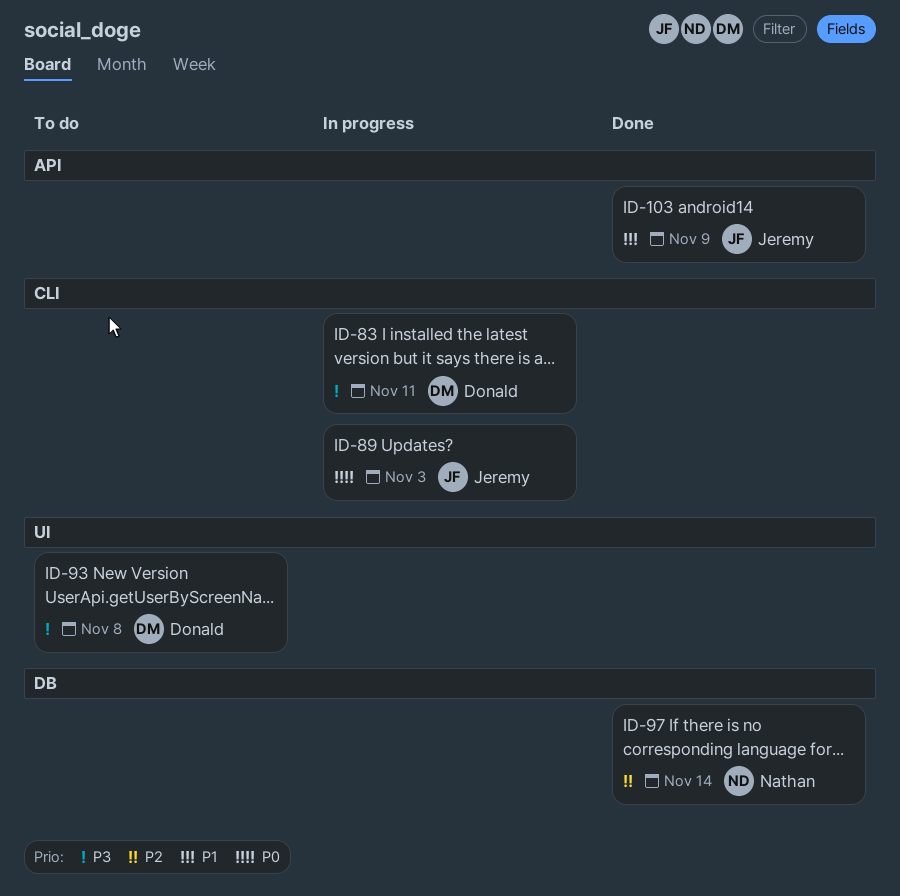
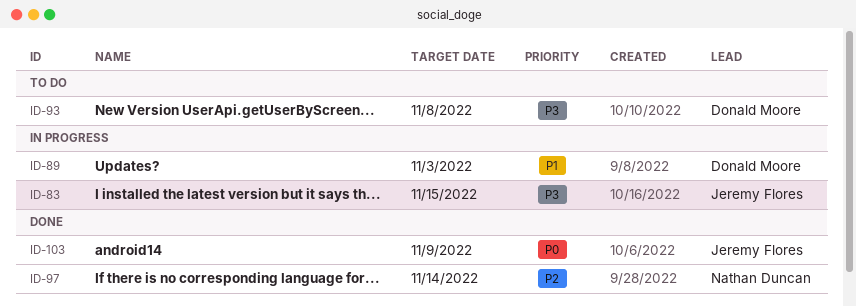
ID-83, owner: Donald Moore -> Jeremy Flores
ID-83, due: Nov 11 -> Nov 15
ID-89, owner: Jeremy Flores -> Donald Moore
ID-89, priority: P0 -> P1
ID-103, priority: P1 -> P0

